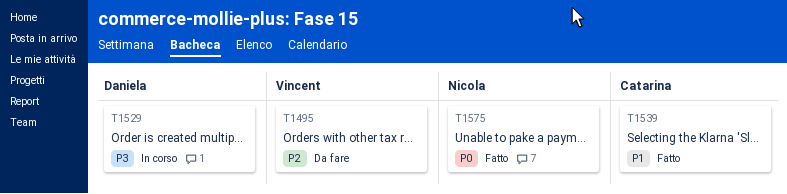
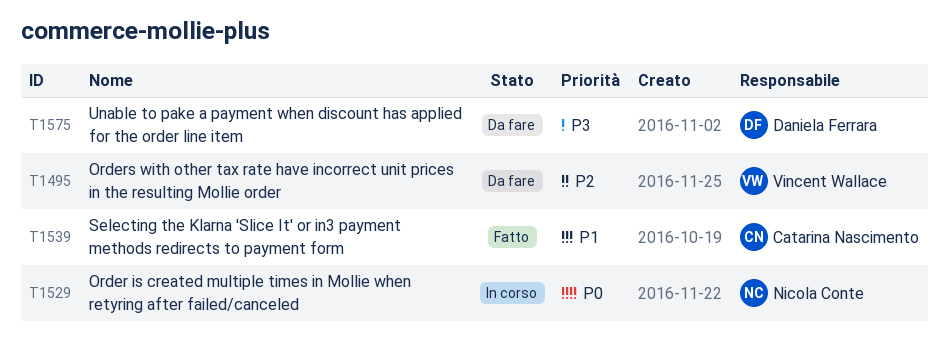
T1529, owner: Daniela Ferrara -> Nicola Conte
T1529, priority: P3 -> P0
T1575, status: Fatto -> Da fare
T1575, owner: Nicola Conte -> Daniela Ferrara
T1575, priority: P0 -> P3

